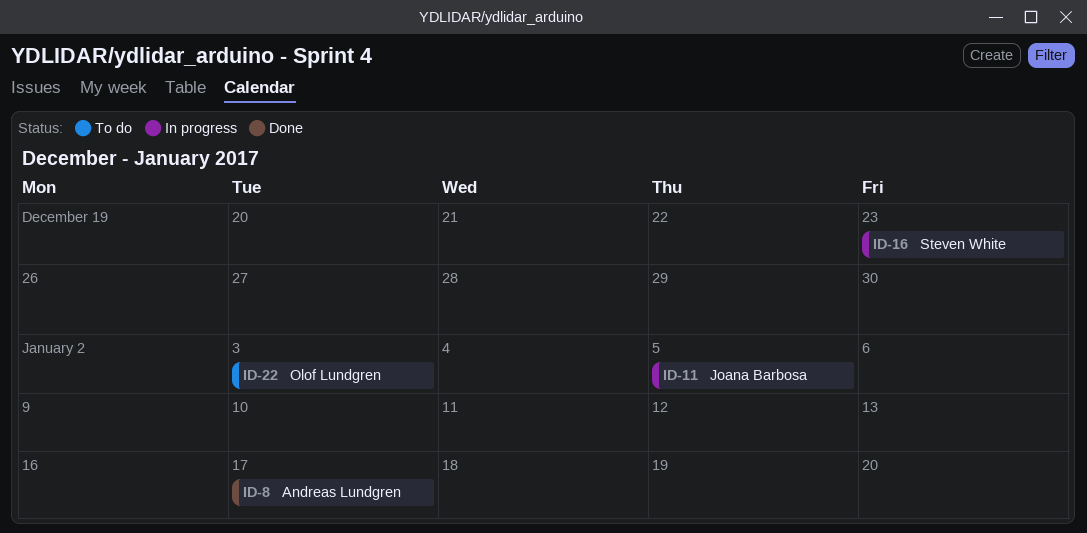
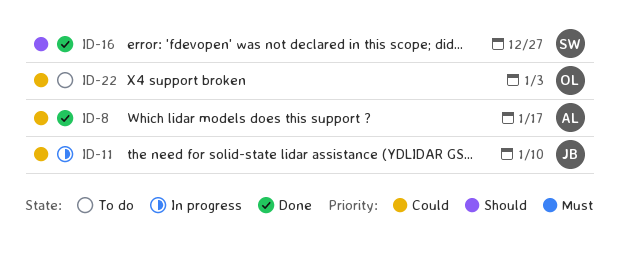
ID-11, due: Jan 5 -> Jan 10
ID-16, status: In progress -> Done
ID-16, due: Dec 23 -> Dec 27

